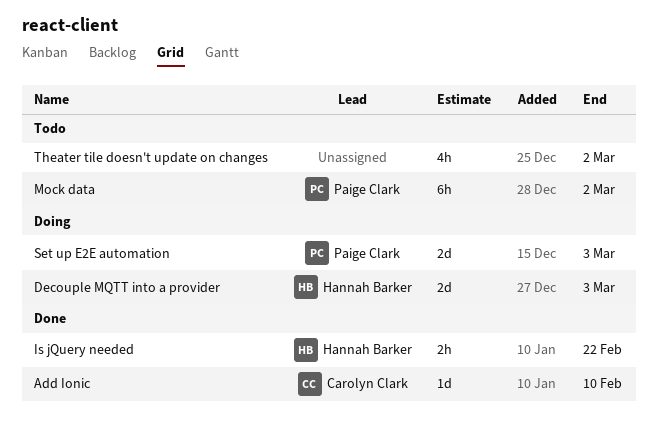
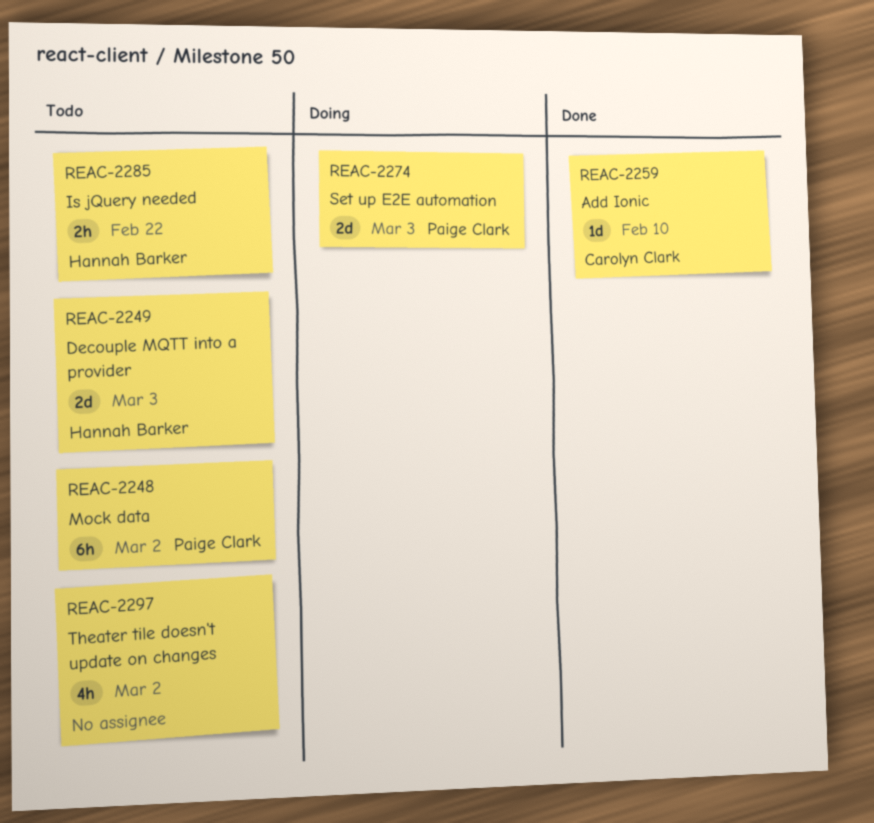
Decouple MQTT into a provider, status: Doing -> Todo
Is jQuery needed, status: Done -> Todo

